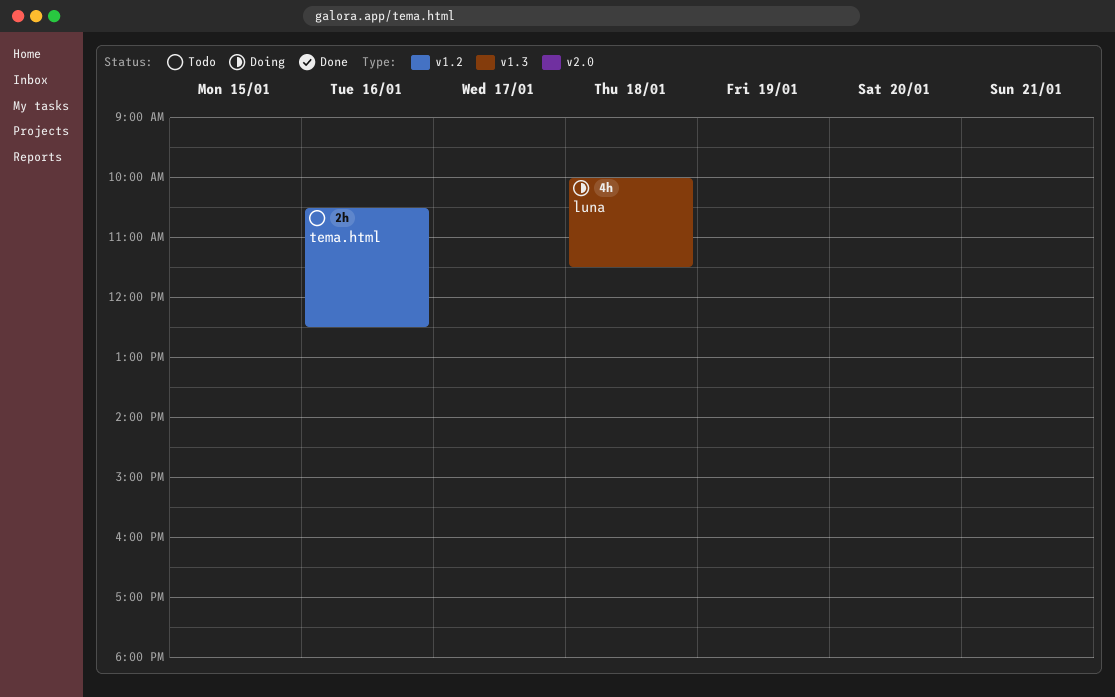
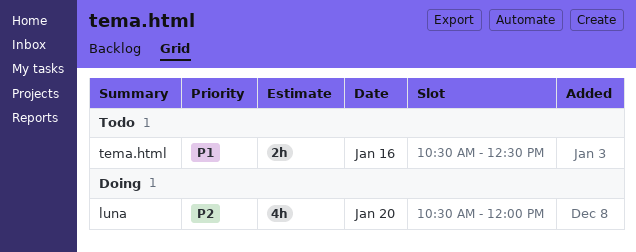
luna, day: Jan 18 -> Jan 20
luna, begins: 10:00 -> 10:30
luna, ends: 11:30 -> 12:00

